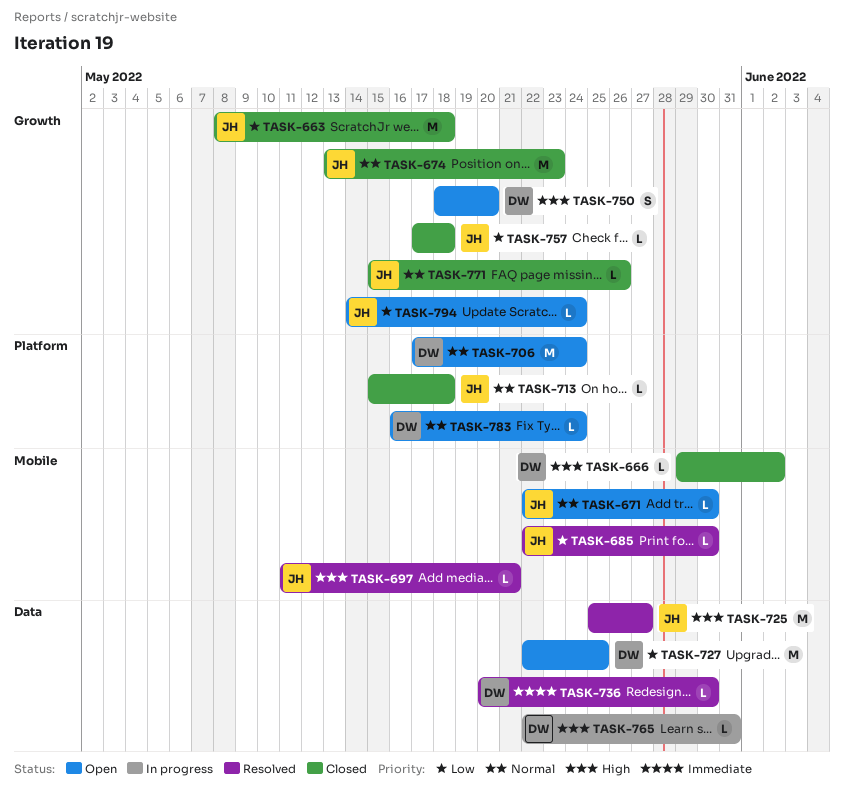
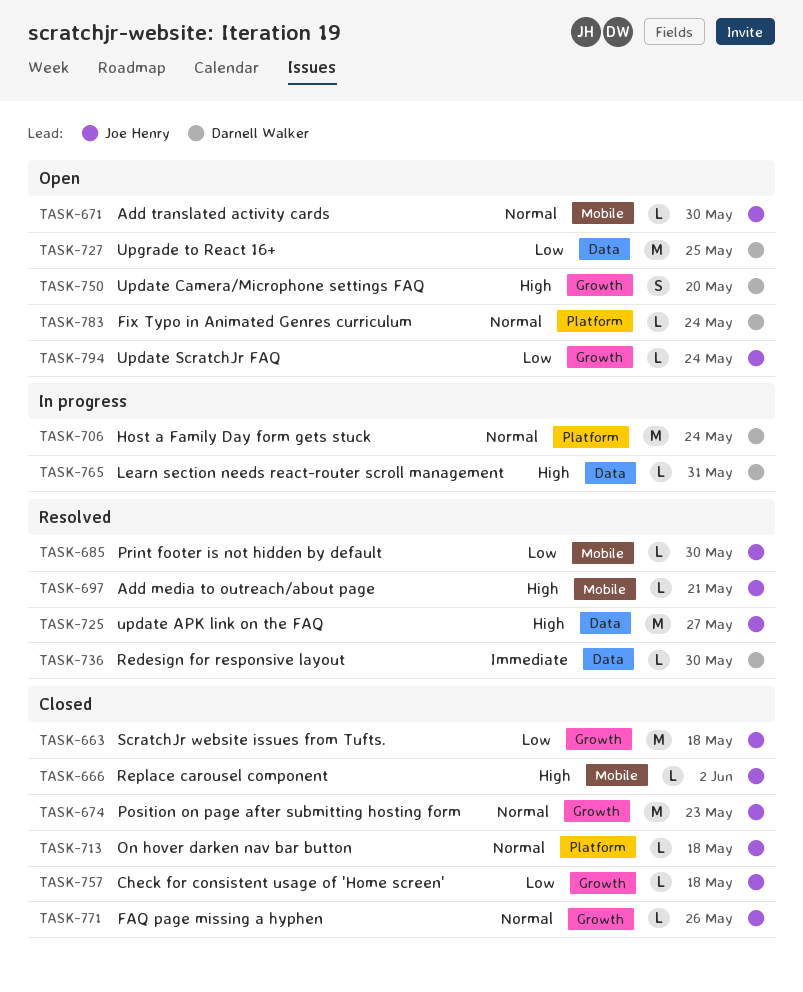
TASK-666, owner: Darnell Walker -> Joe Henry
TASK-706, status: Open -> In progress

